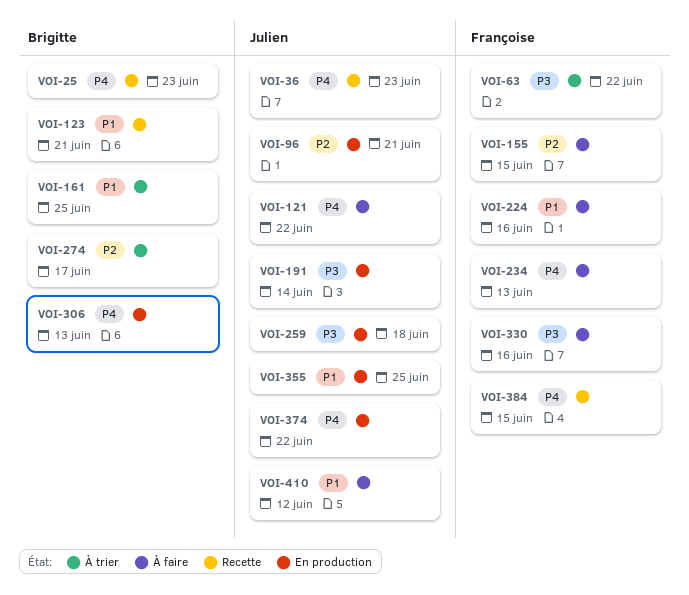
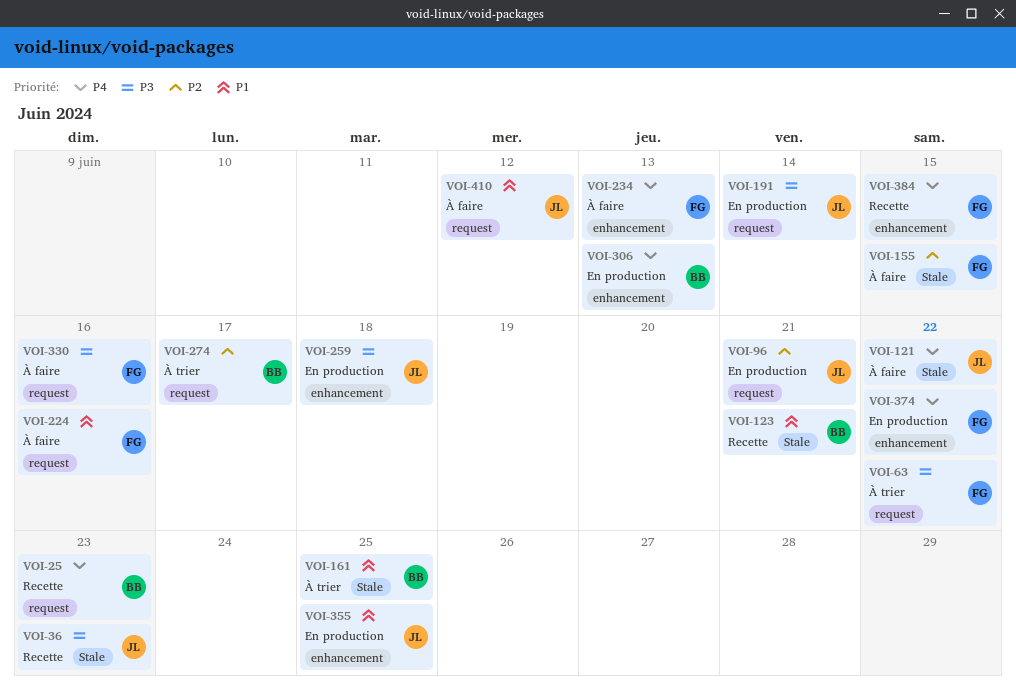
VOI-36, priority: P4 -> P3
VOI-374, owner: Julien -> Françoise

